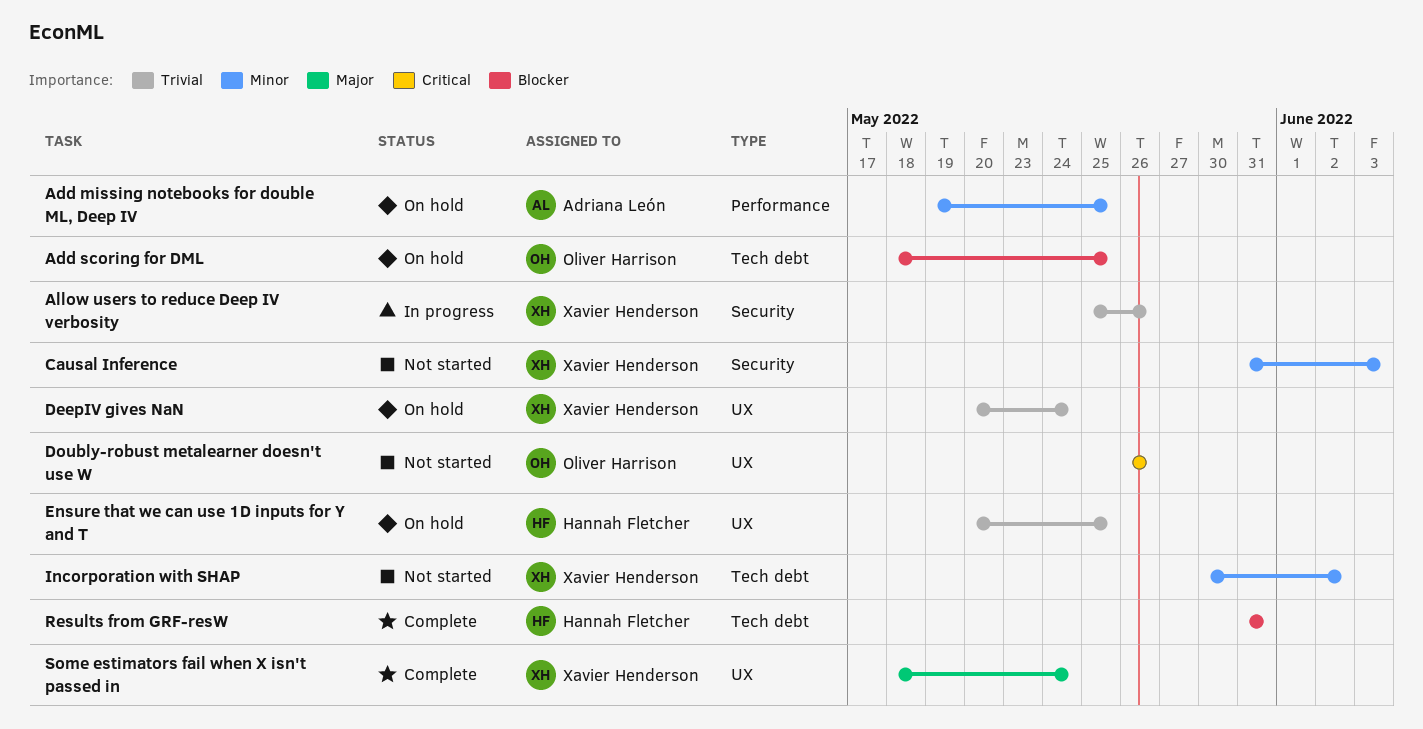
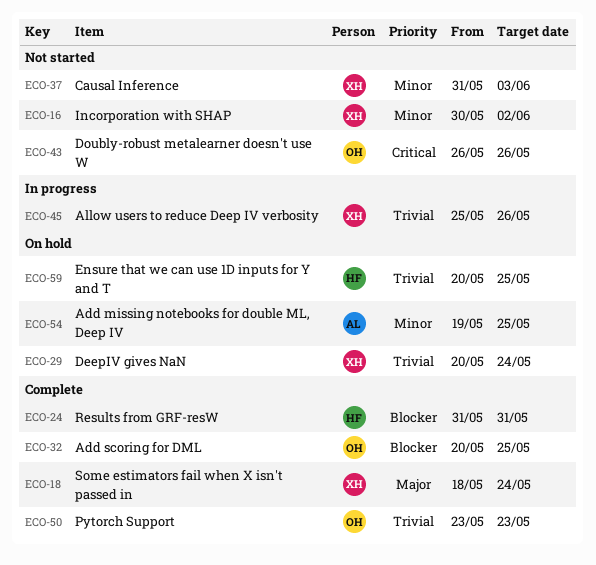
Add scoring for DML, status: On hold -> Complete
Add scoring for DML, start: May 18 -> May 20
Pytorch Support: none -> present

